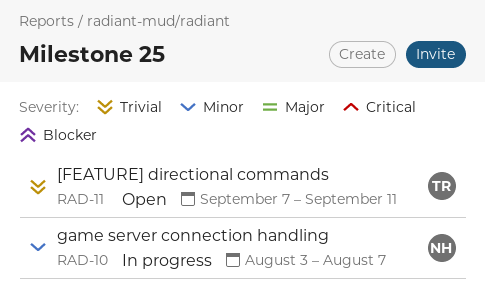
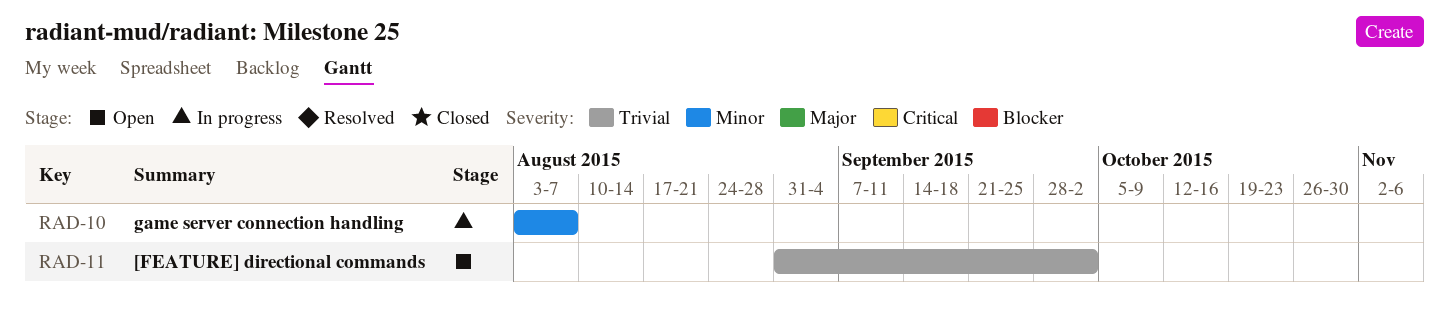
RAD-11, start: Sep 7 -> Aug 31
RAD-11, due: Sep 11 -> Oct 2

